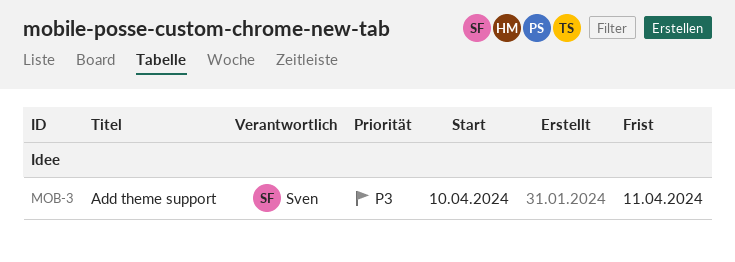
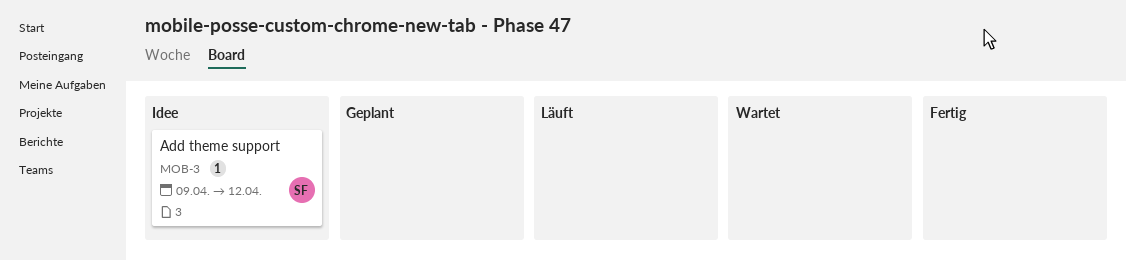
MOB-3, start: Apr 10 -> Apr 9
MOB-3, due: Apr 11 -> Apr 12

